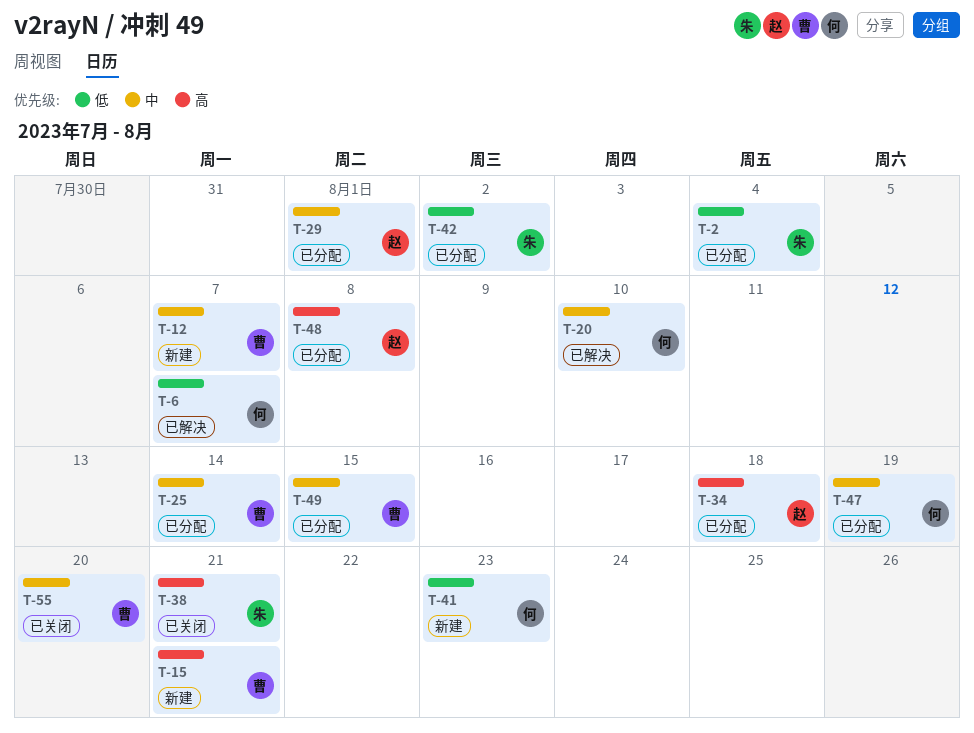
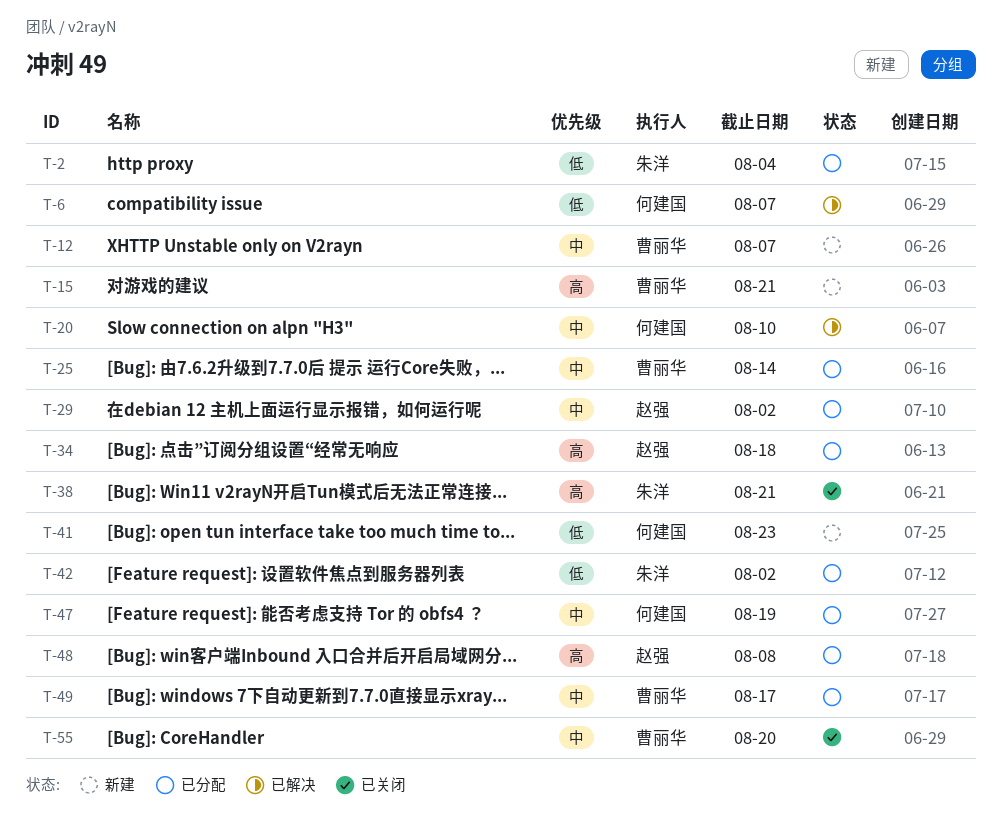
T-29, due: Aug 1 -> Aug 2
T-49, due: Aug 15 -> Aug 17

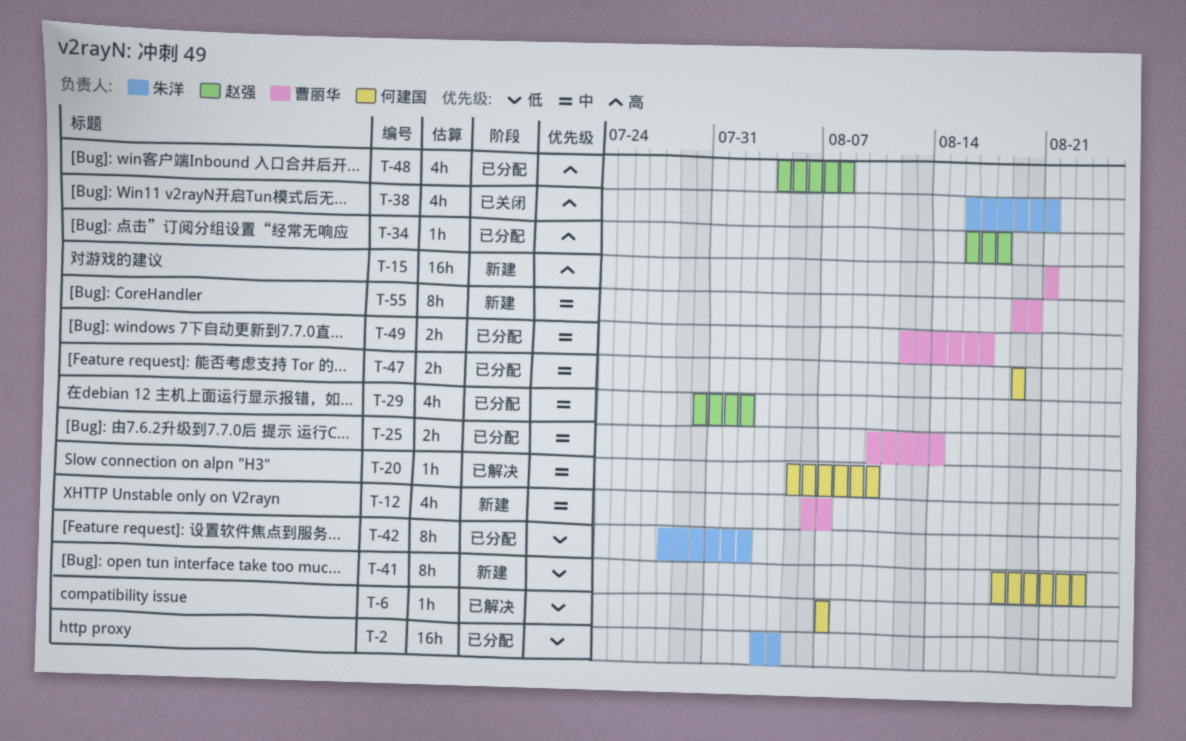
T-55, status: 已关闭 -> 新建

